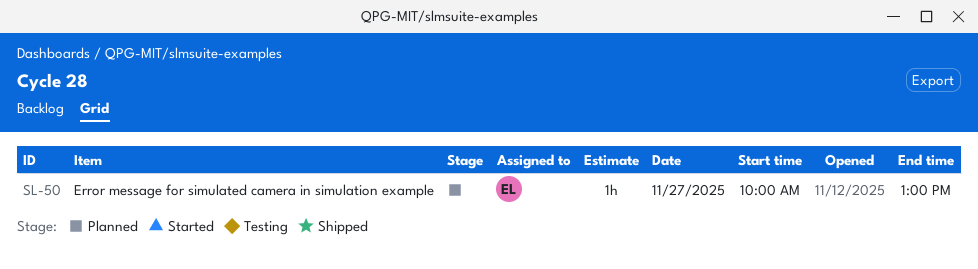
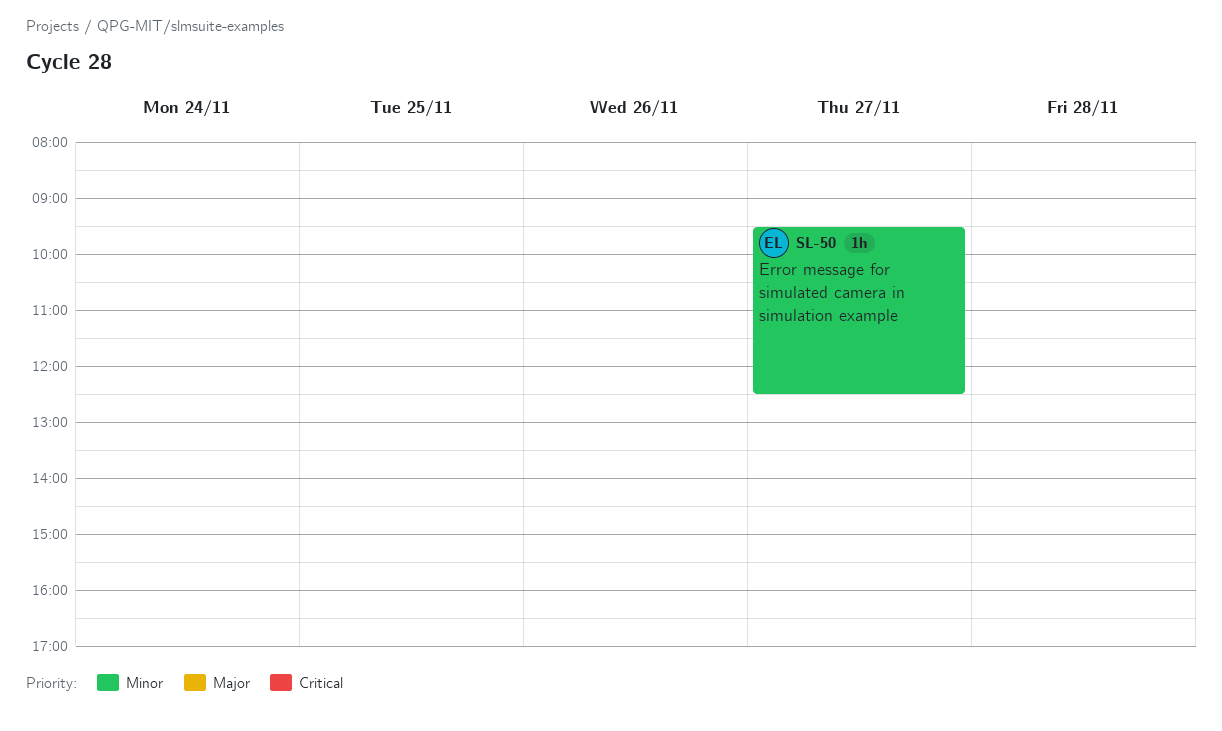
SL-50, begins: 10:00 -> 09:30
SL-50, ends: 13:00 -> 12:30

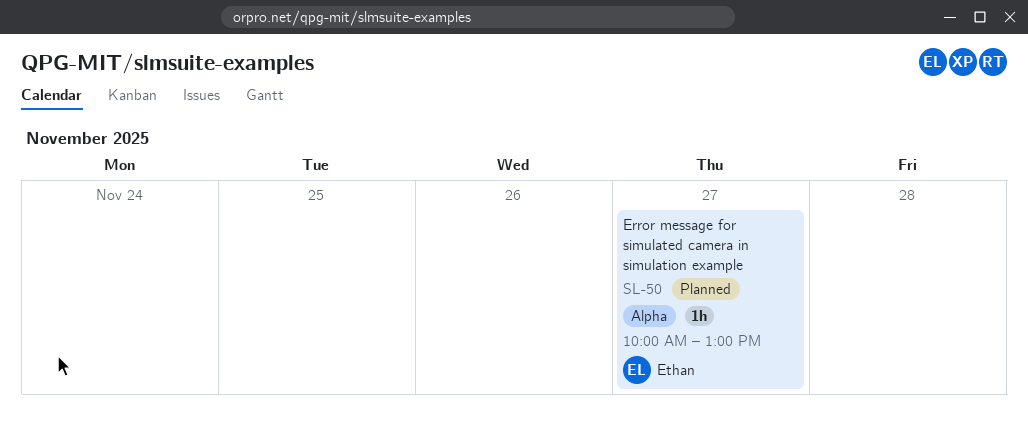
SL-50, begins: 09:30 -> 10:00
SL-50, ends: 12:30 -> 13:00

